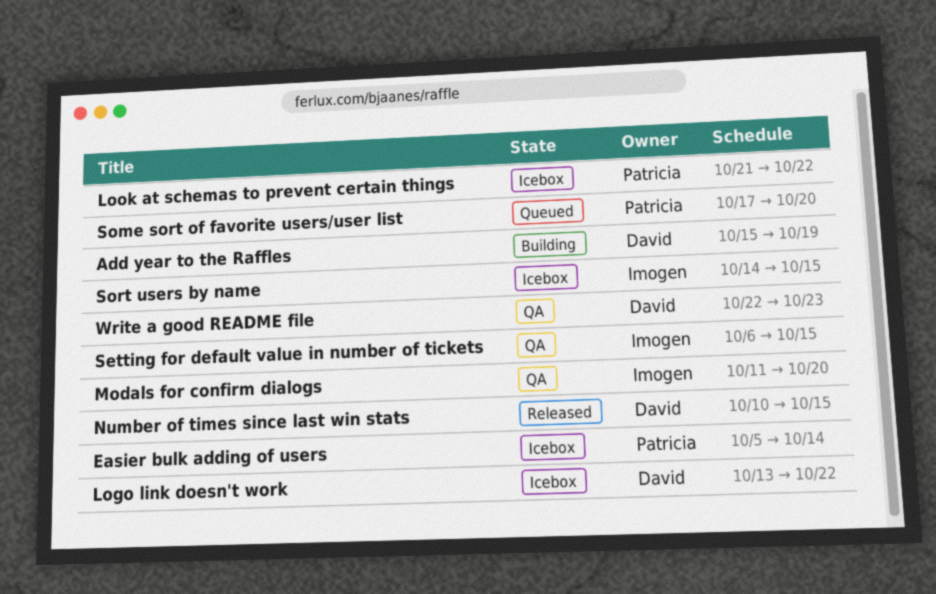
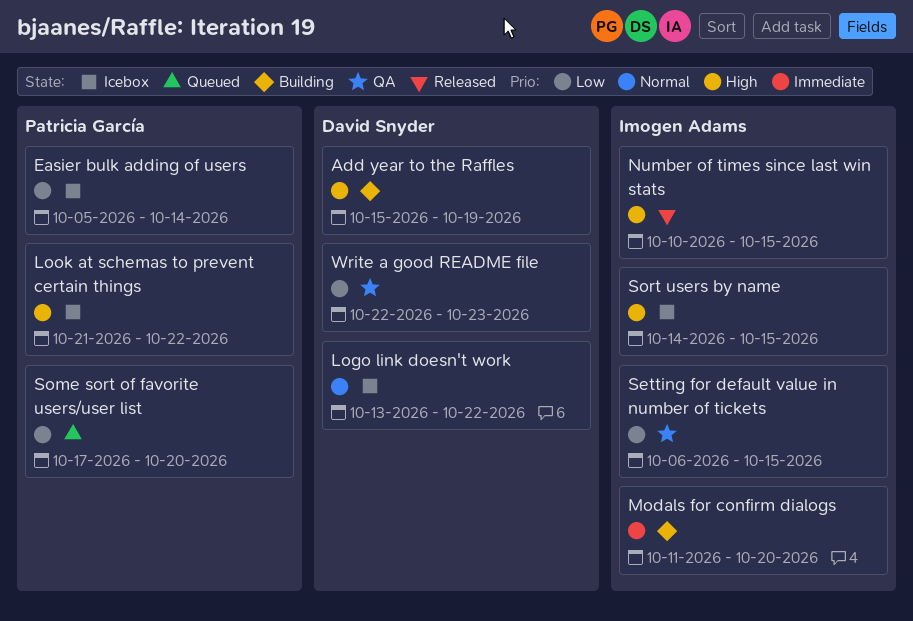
Modals for confirm dialogs, status: QA -> Building
Number of times since last win stats, owner: David Snyder -> Imogen Adams

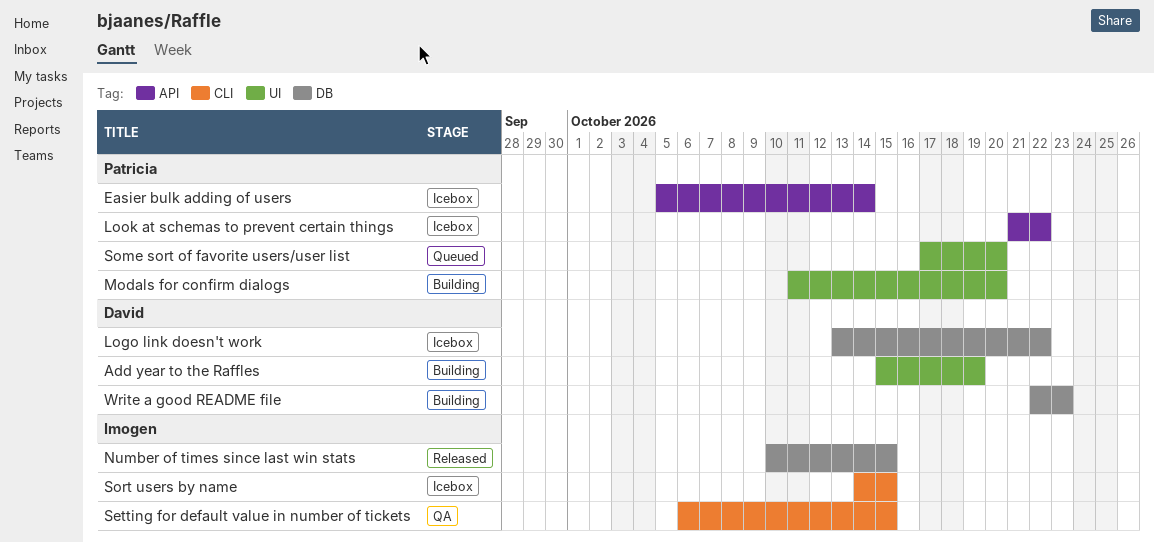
Modals for confirm dialogs, owner: Imogen Adams -> Patricia García
Write a good README file, status: QA -> Building

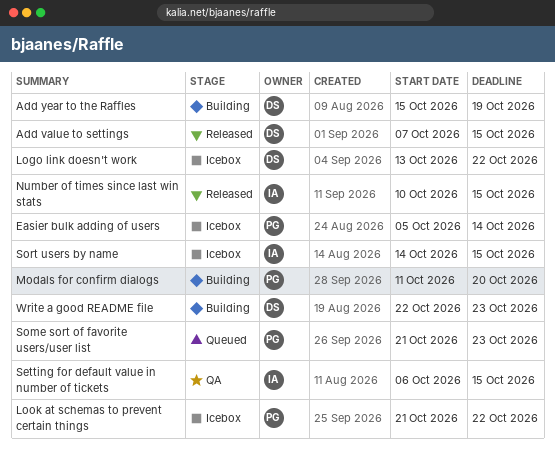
Add value to settings: none -> present
Some sort of favorite users/user list, start: Oct 17 -> Oct 21
Some sort of favorite users/user list, due: Oct 20 -> Oct 23

